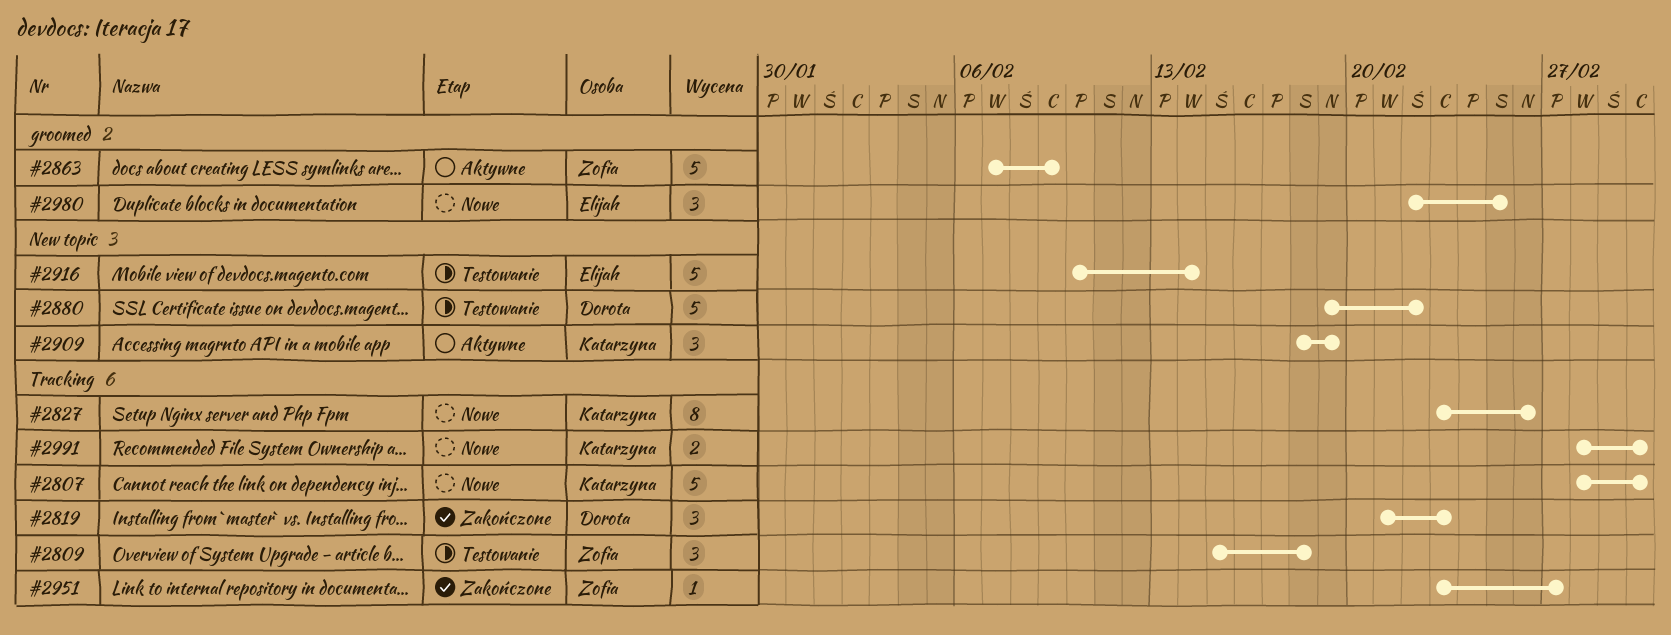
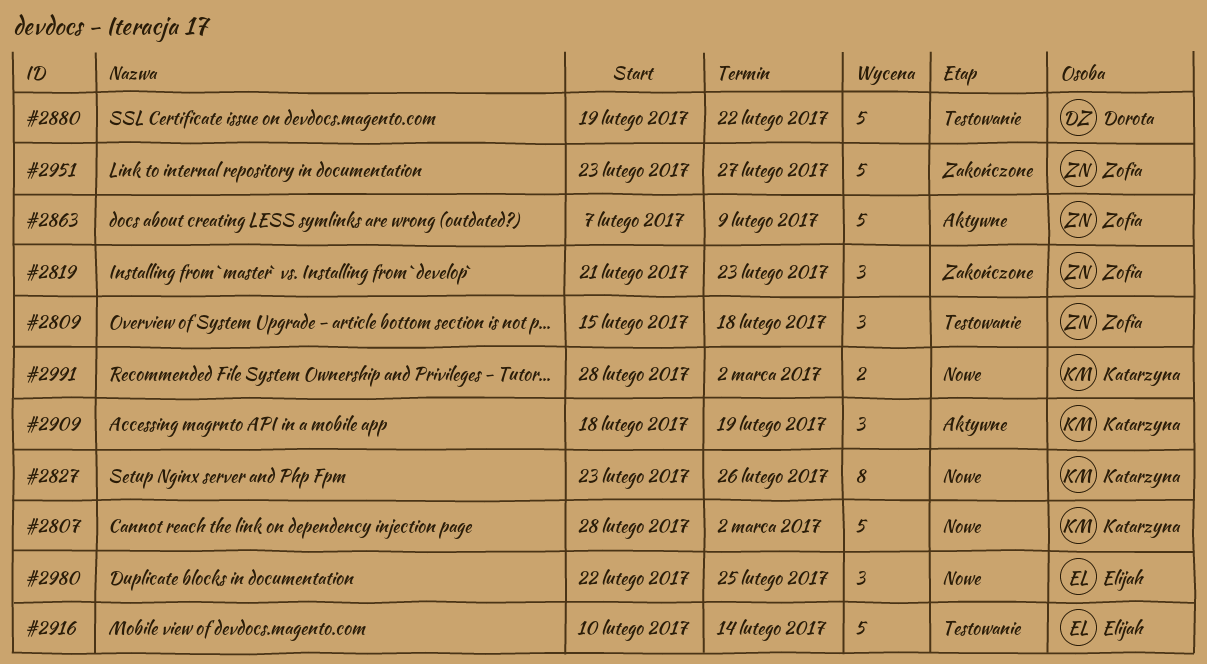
#2819, owner: Dorota -> Zofia
#2951, estimate: 1 -> 5

